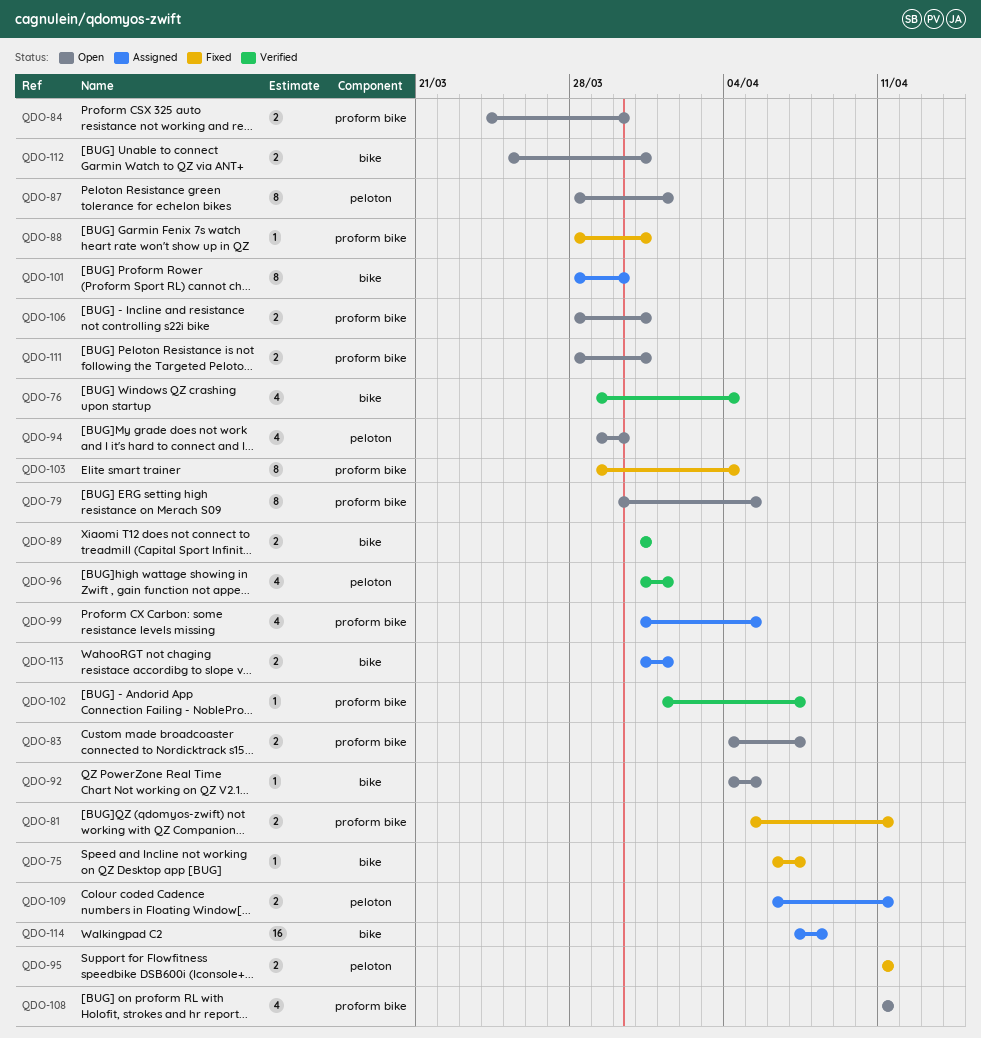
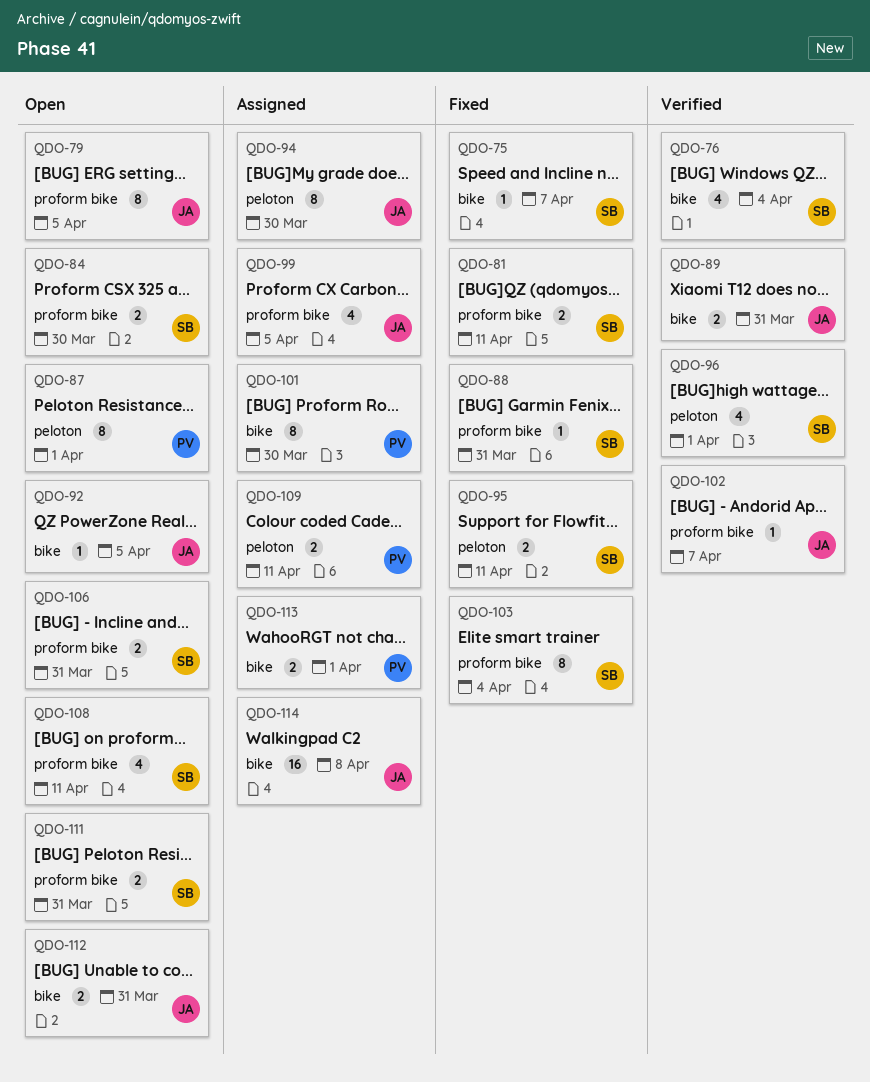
QDO-83: present -> none
QDO-94, status: Open -> Assigned
QDO-94, estimate: 4 -> 8

